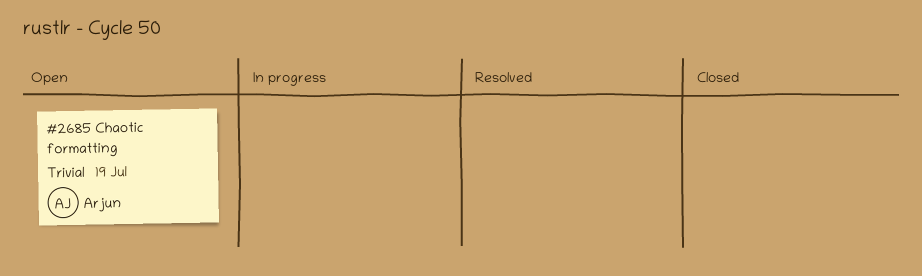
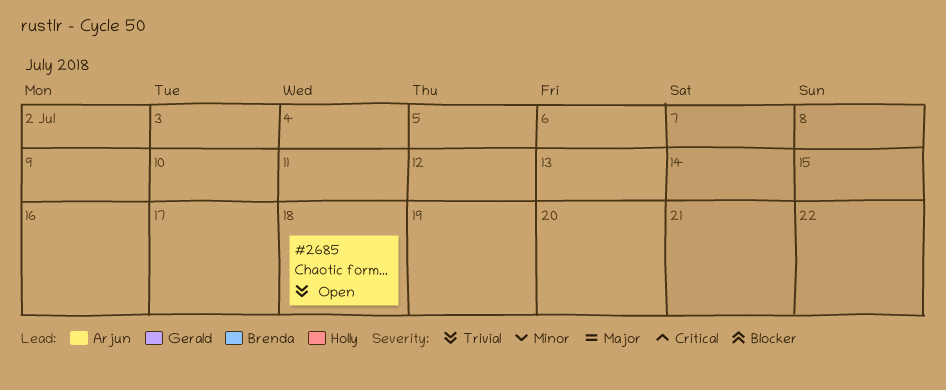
#2685, due: Jul 19 -> Jul 18

